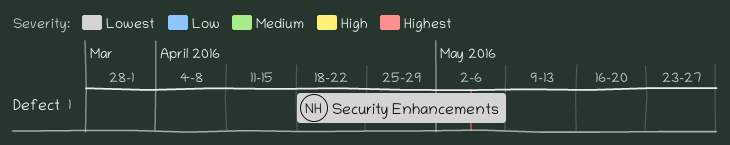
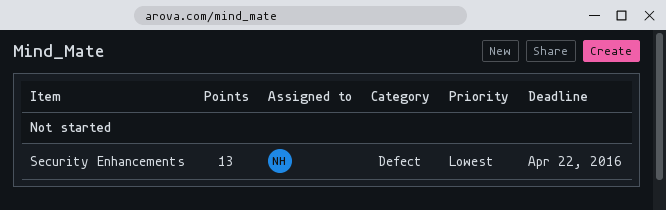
Security Enhancements, due: May 6 -> Apr 22

